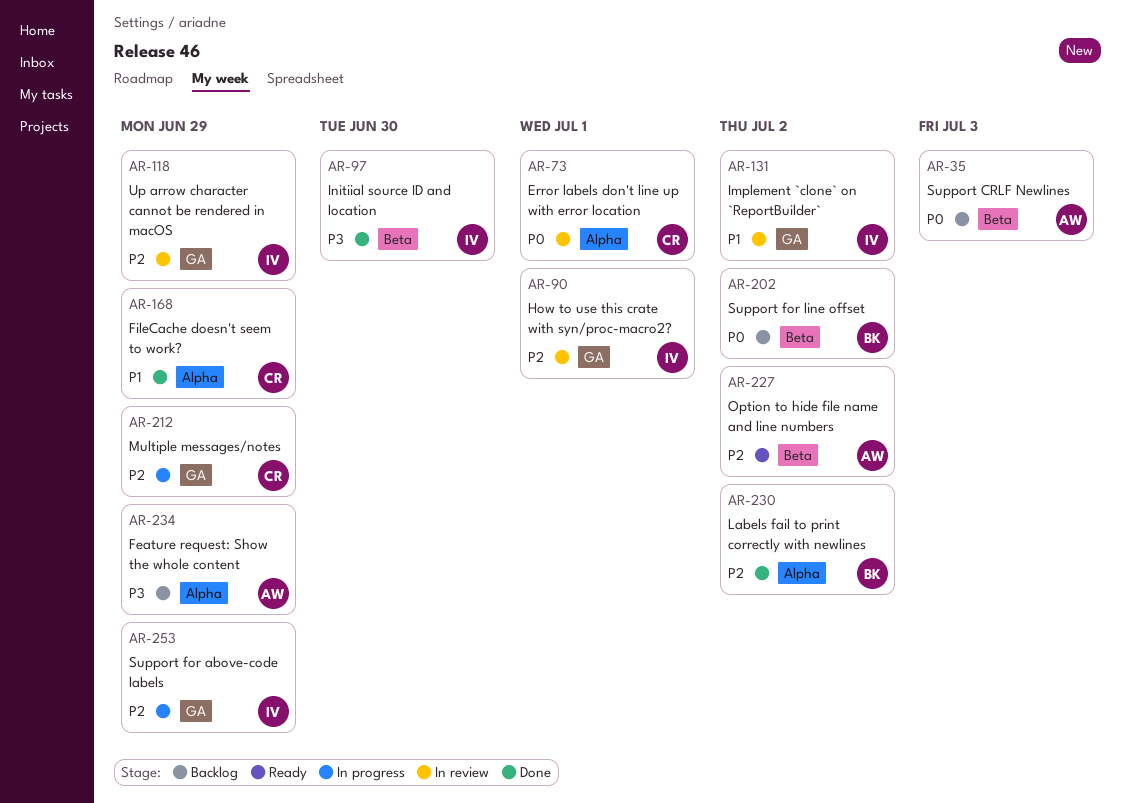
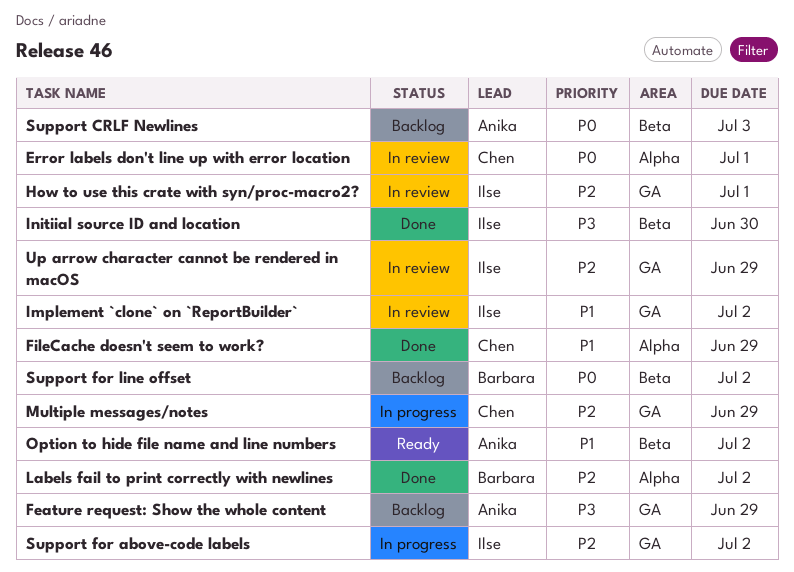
Feature request: Show the whole content, label: Alpha -> GA
Option to hide file name and line numbers, priority: P2 -> P1
Support for above-code labels, due: Jun 29 -> Jul 2

